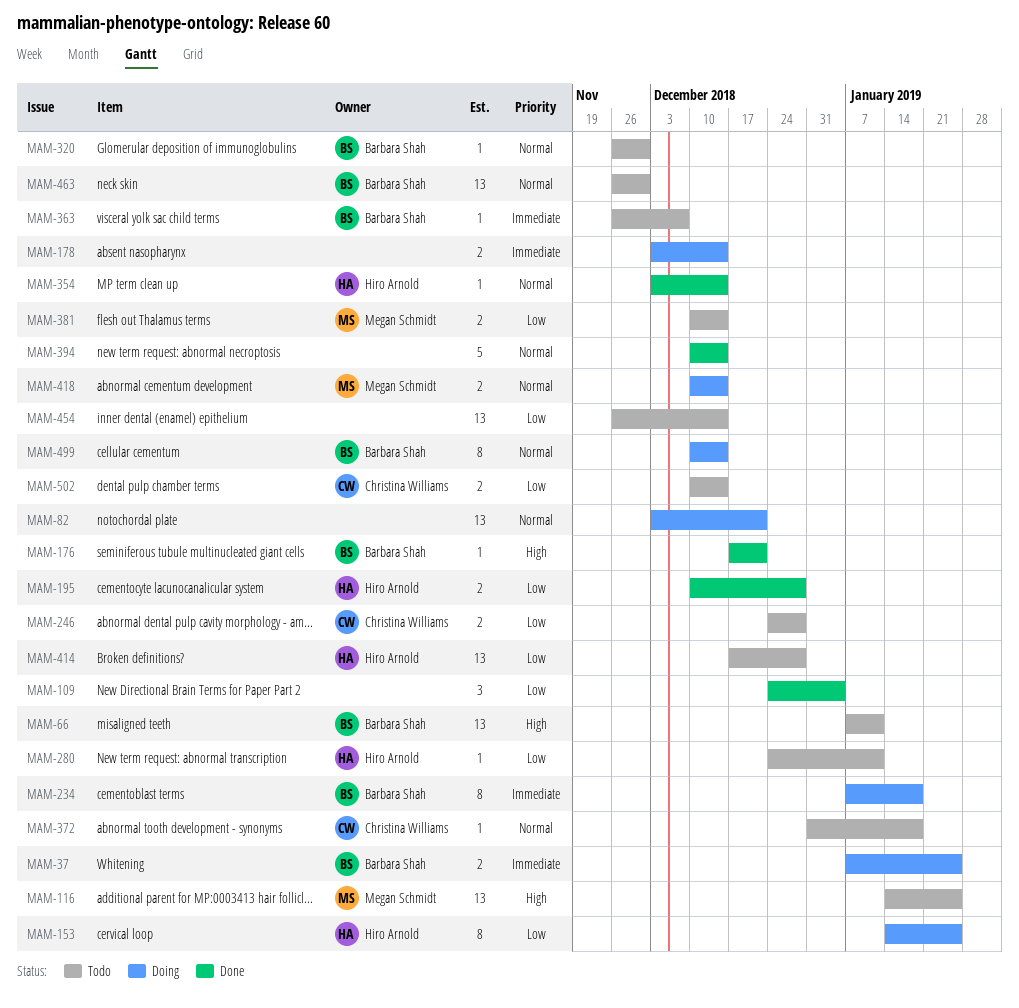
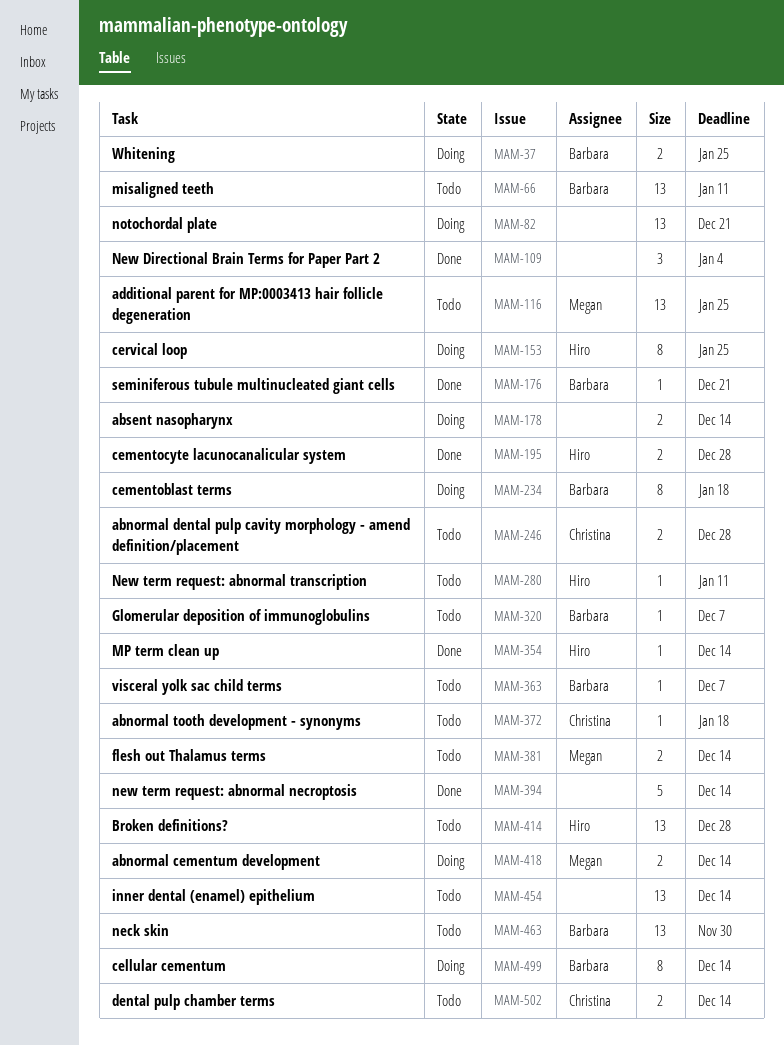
MAM-320, due: Nov 30 -> Dec 7

